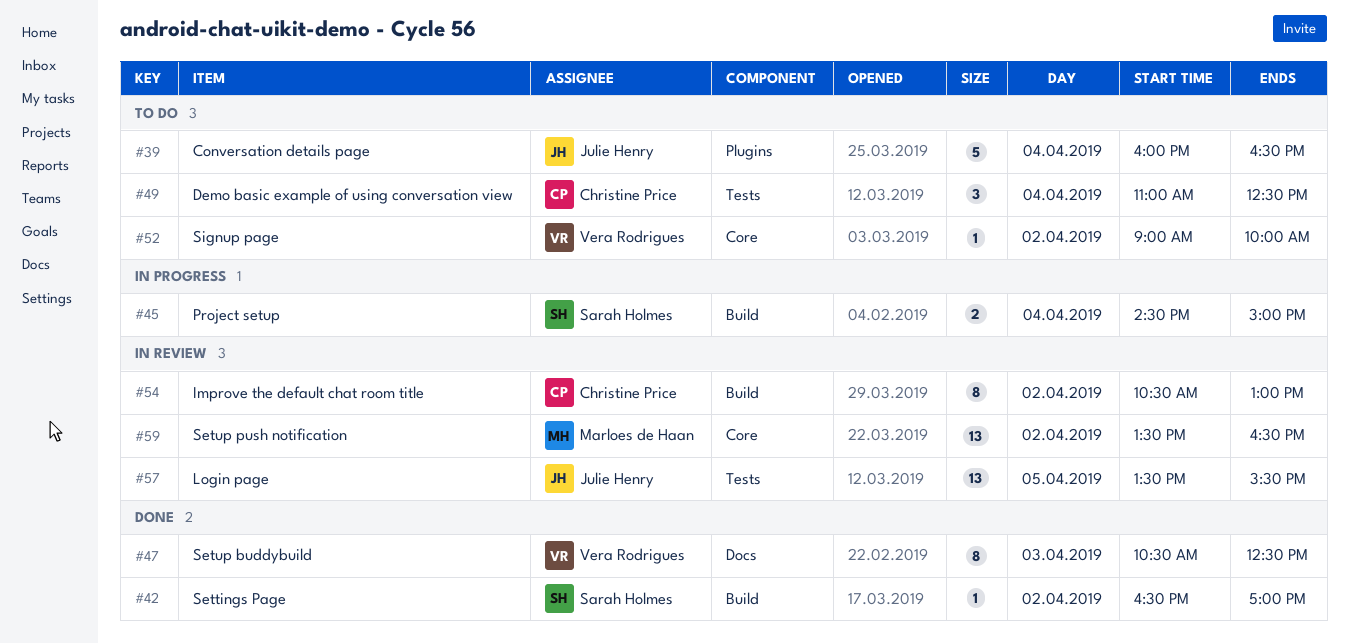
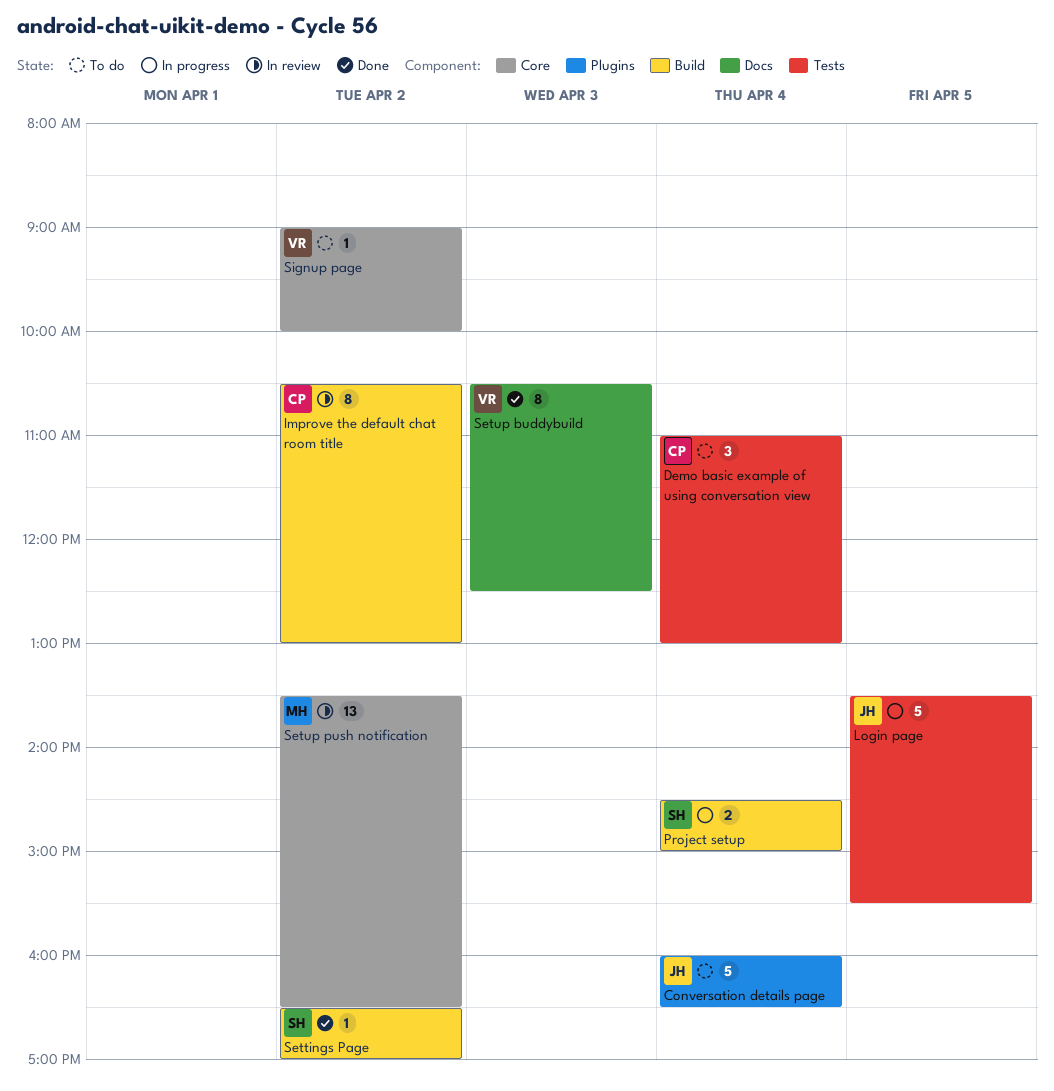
Demo basic example of using conversation view, ends: 12:30 -> 13:00
Login page, status: In review -> In progress
Login page, estimate: 13 -> 5

